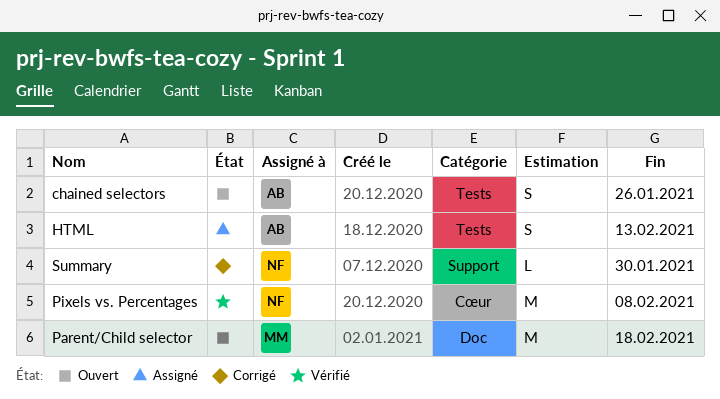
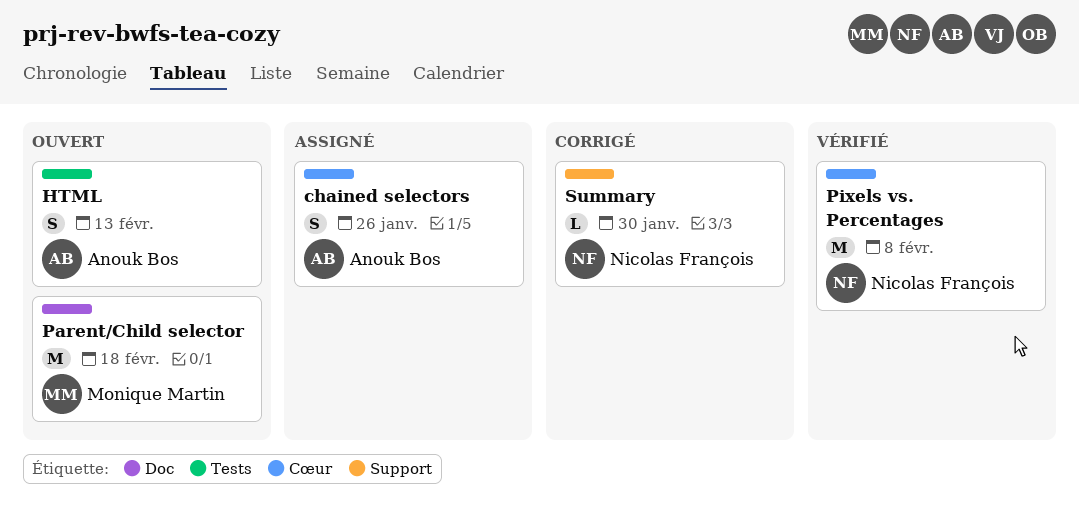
chained selectors, status: Ouvert -> Assigné
chained selectors, label: Tests -> Cœur
HTML, status: Assigné -> Ouvert

